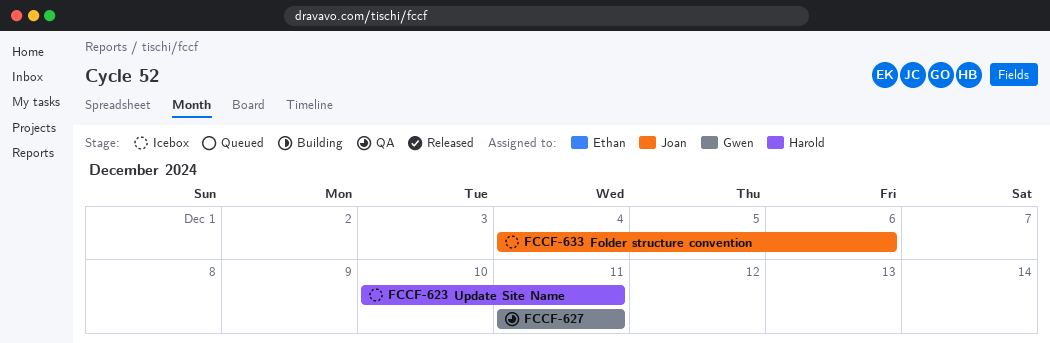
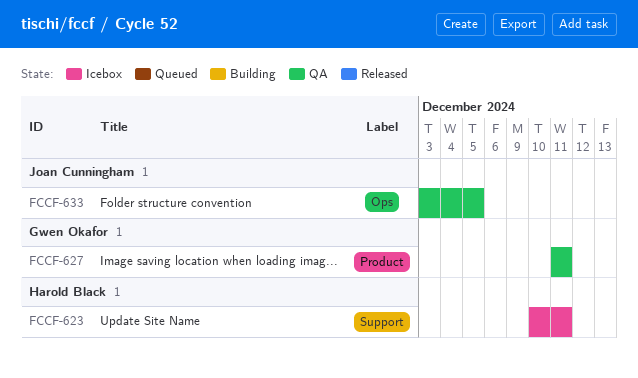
FCCF-633, status: Icebox -> QA
FCCF-633, start: Dec 4 -> Dec 3
FCCF-633, due: Dec 6 -> Dec 5

